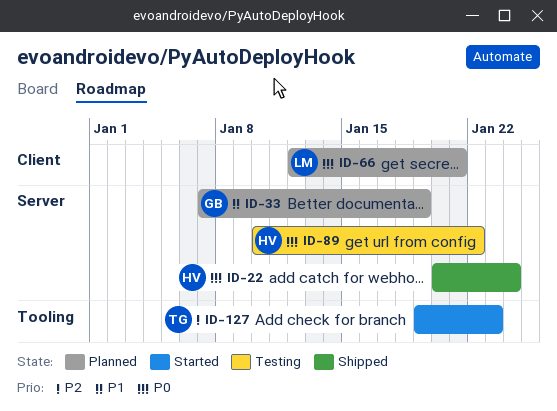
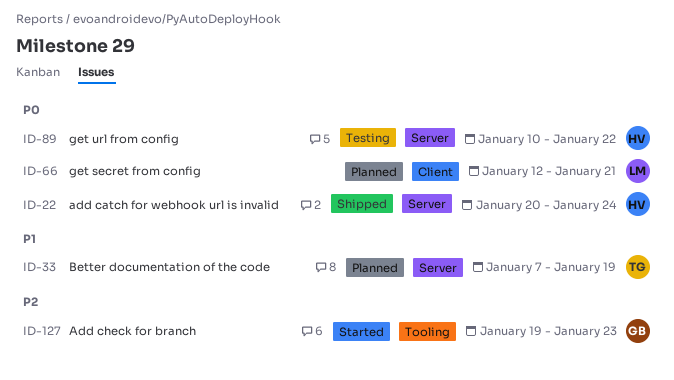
ID-33, owner: GB -> TG
ID-127, owner: TG -> GB

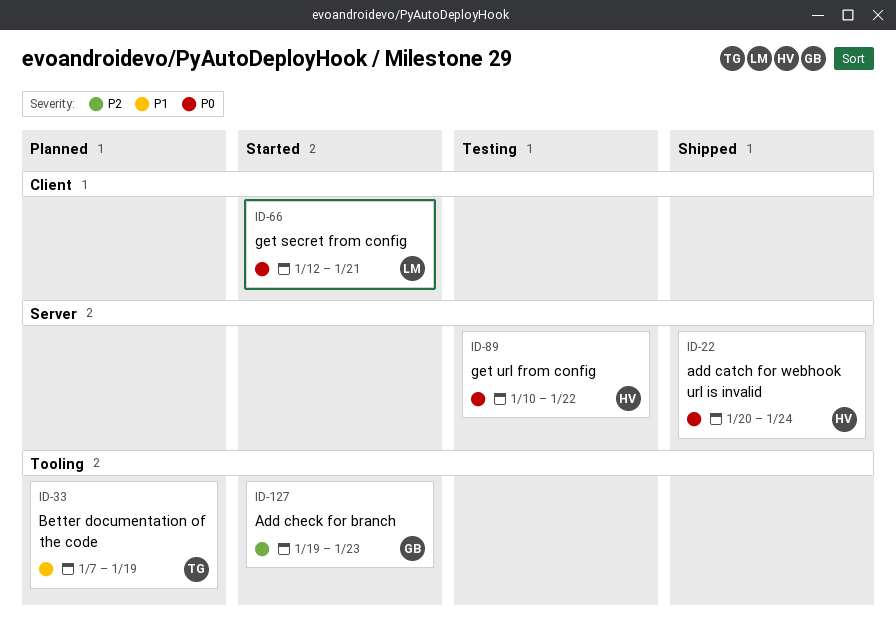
ID-33, label: Server -> Tooling
ID-66, status: Planned -> Started

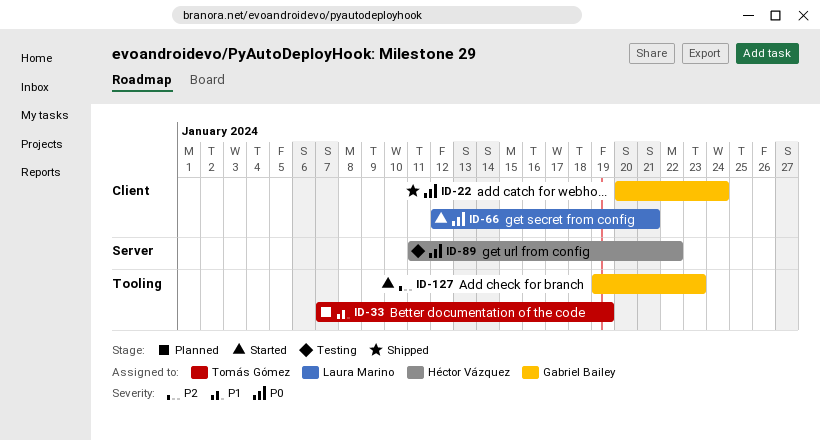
ID-22, owner: Héctor Vázquez -> Gabriel Bailey
ID-22, label: Server -> Client
ID-89, start: Jan 10 -> Jan 11

